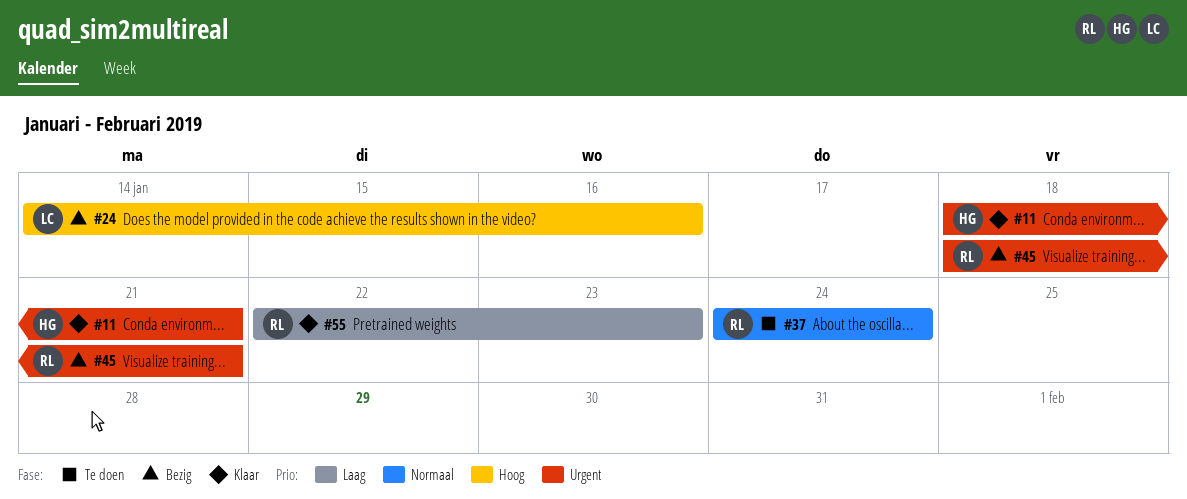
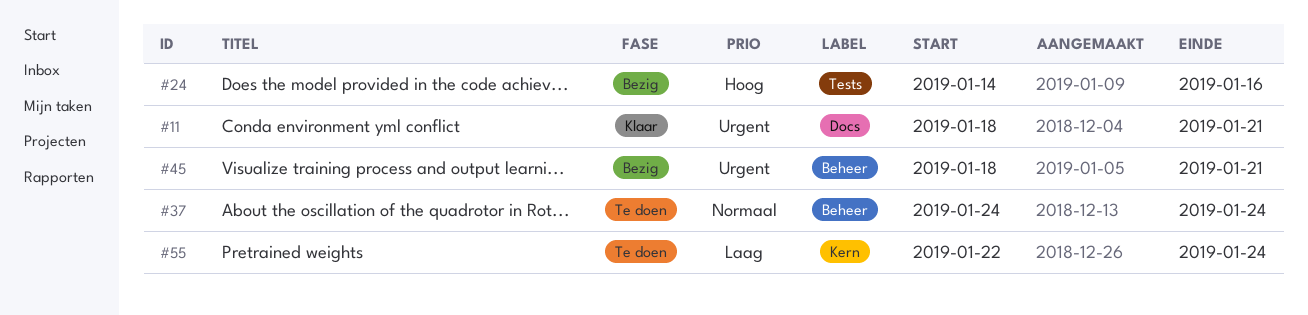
#55, status: Klaar -> Te doen
#55, due: Jan 23 -> Jan 24

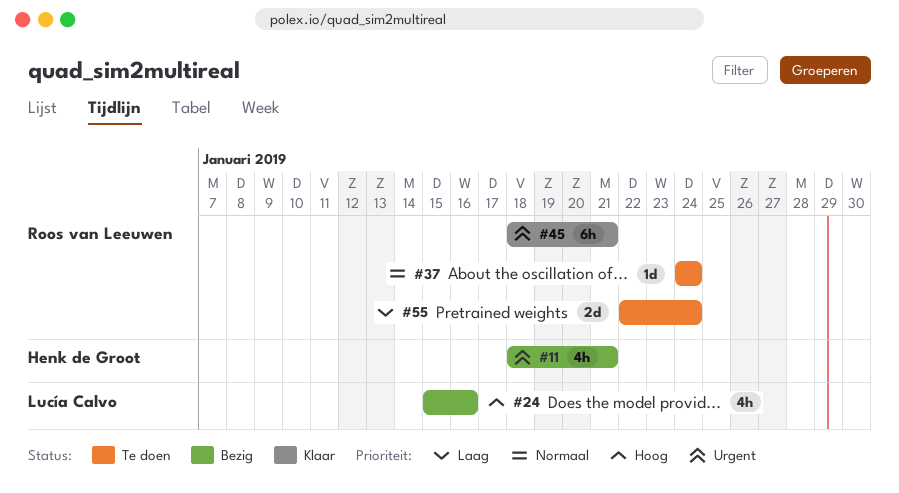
#11, status: Klaar -> Bezig
#24, start: Jan 14 -> Jan 15
#45, status: Bezig -> Klaar

